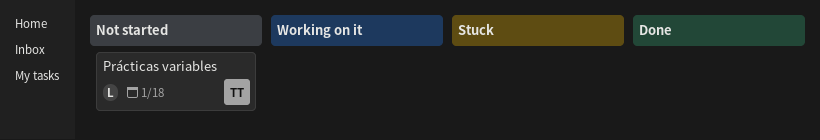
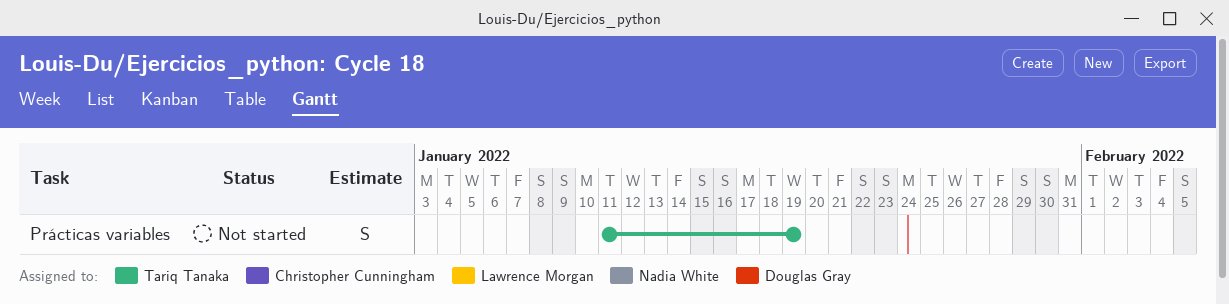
Prácticas variables, estimate: L -> S
Prácticas variables, due: Jan 18 -> Jan 19

